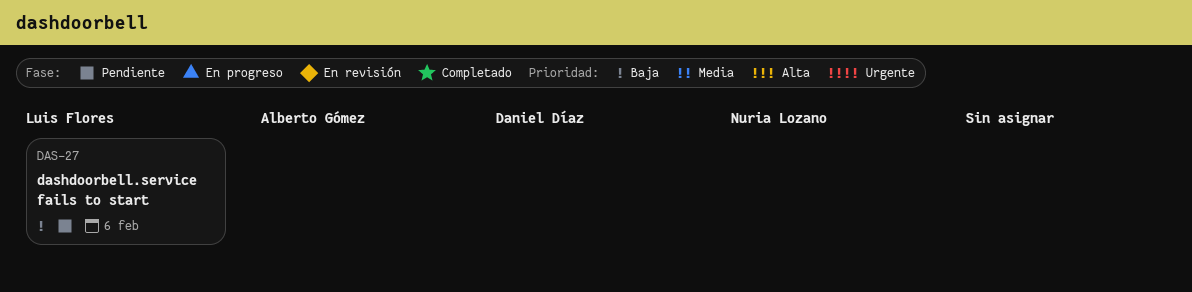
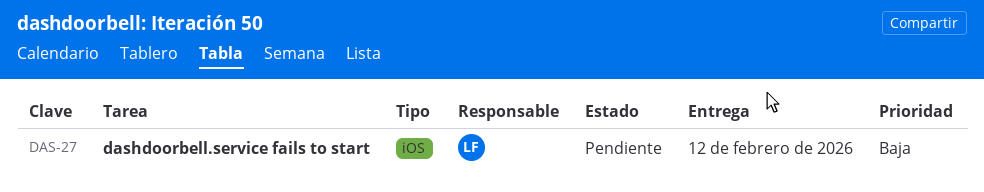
DAS-27, due: Feb 6 -> Feb 12

